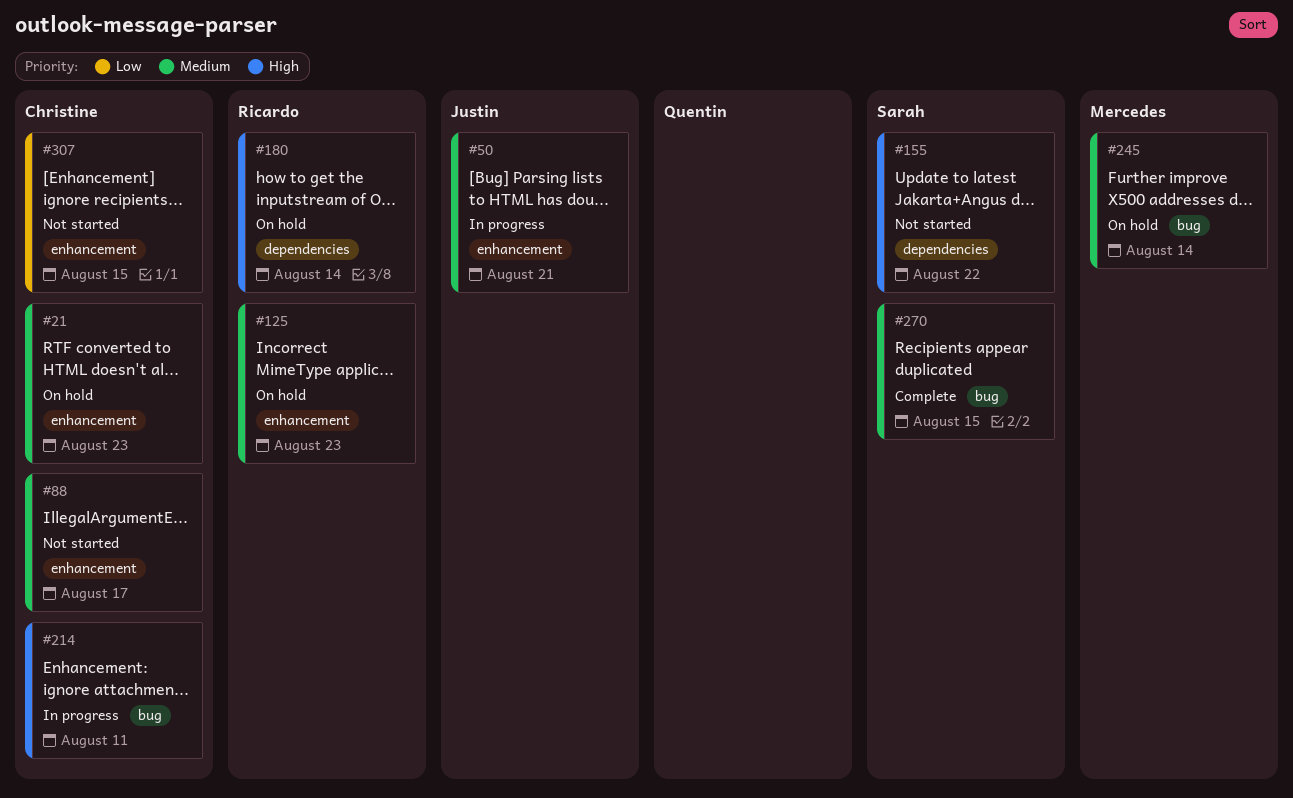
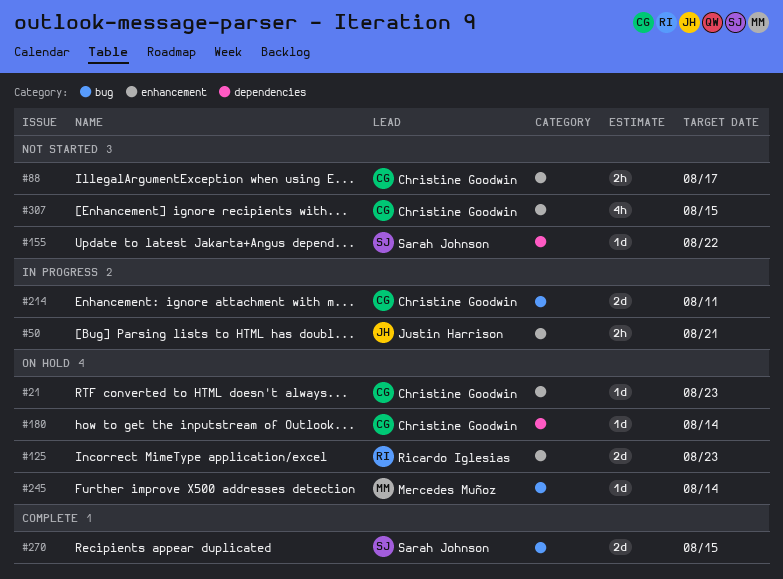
#180, owner: Ricardo Iglesias -> Christine Goodwin

